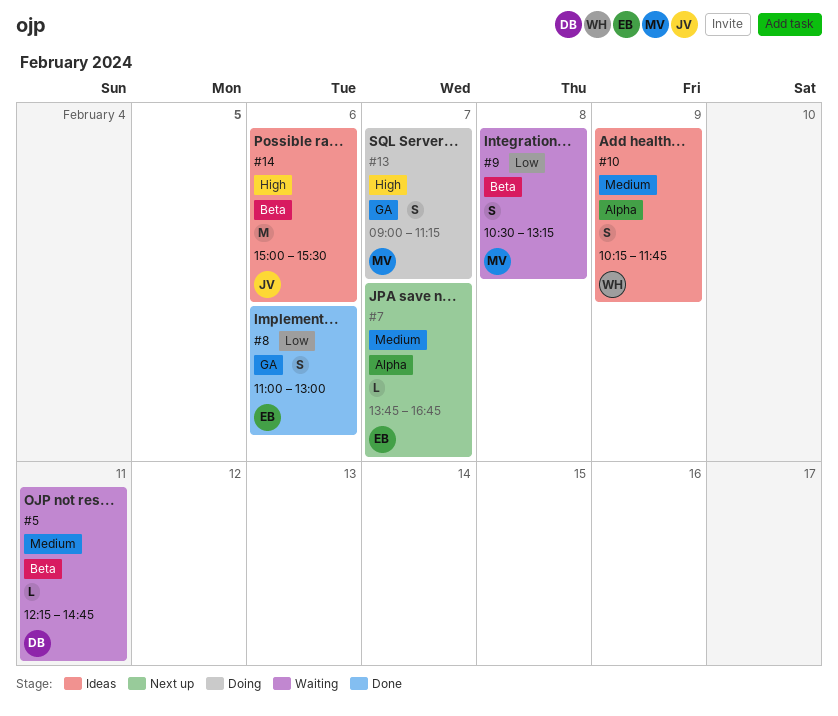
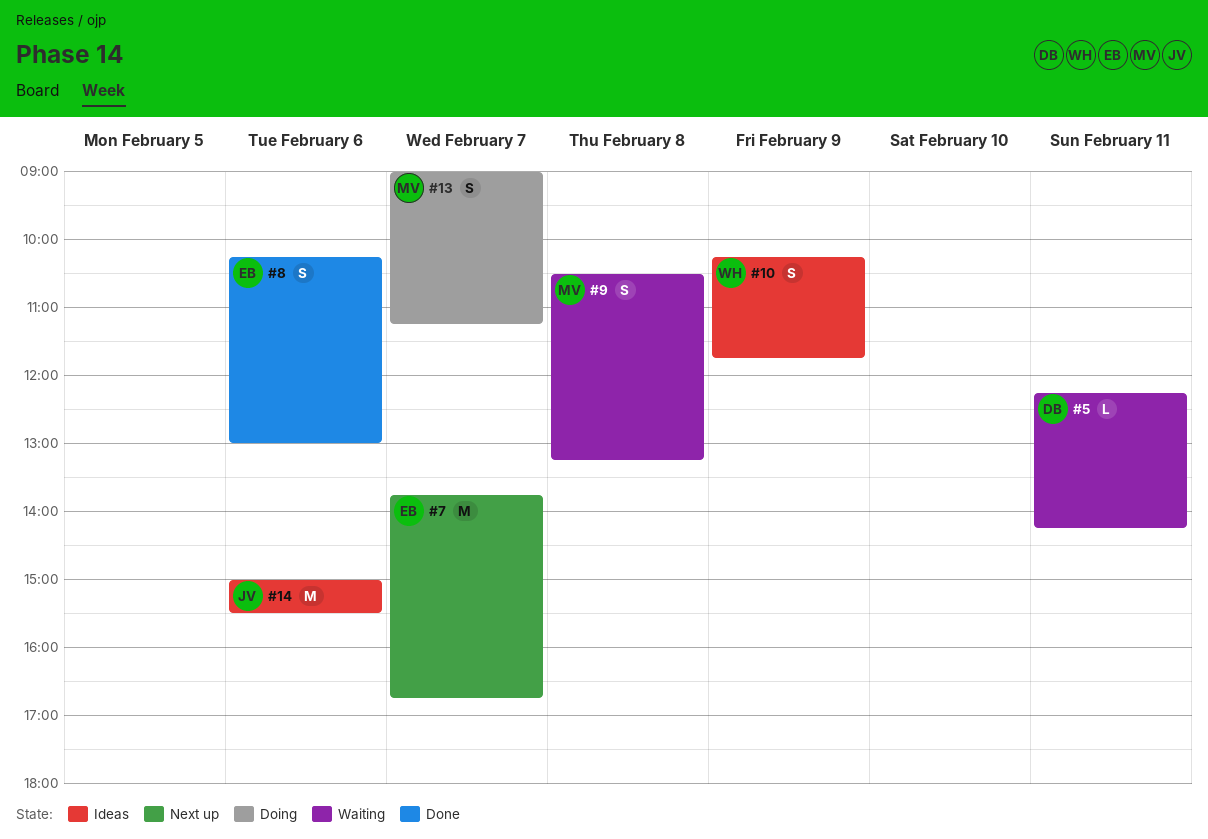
#5, ends: 14:45 -> 14:15
#7, estimate: L -> M
#8, begins: 11:00 -> 10:15

